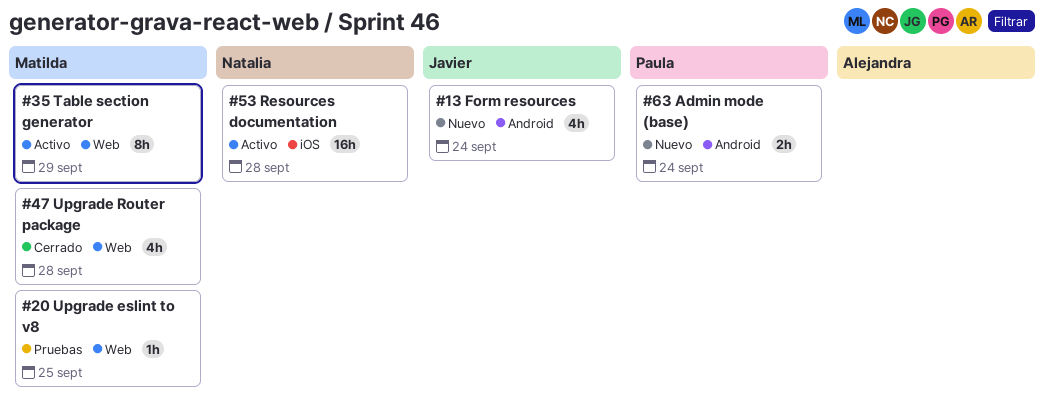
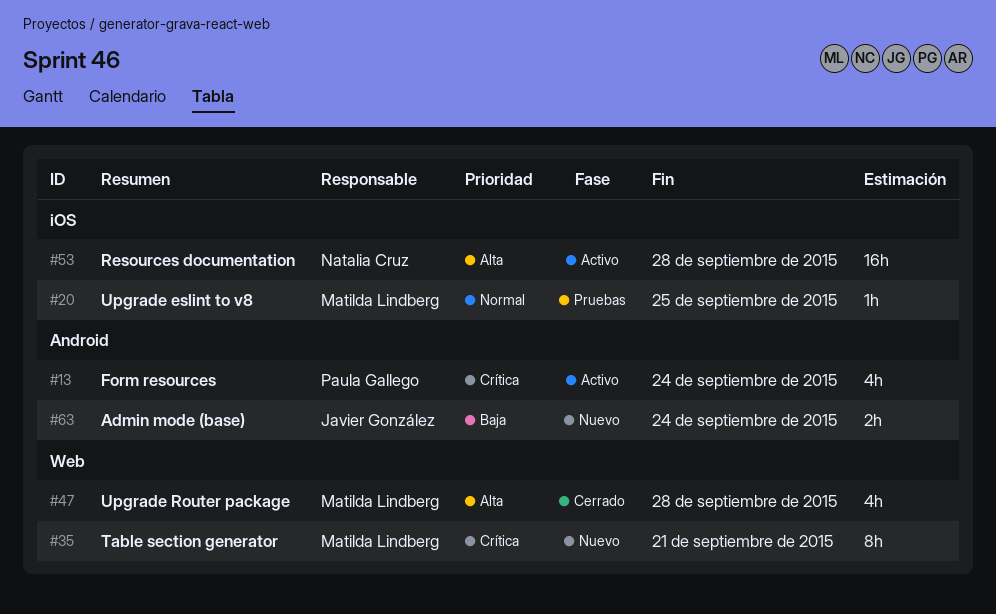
#13, status: Nuevo -> Activo
#13, owner: Javier González -> Paula Gallego
#20, label: Web -> iOS
#35, status: Activo -> Nuevo
#35, due: Sep 29 -> Sep 21
#63, owner: Paula Gallego -> Javier González

